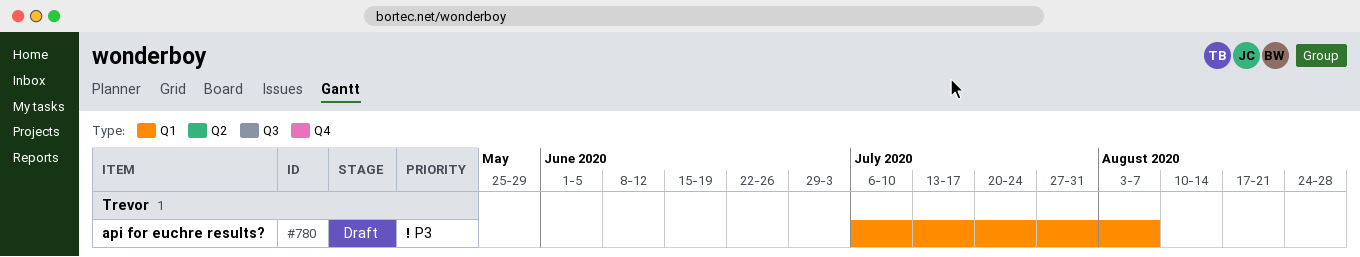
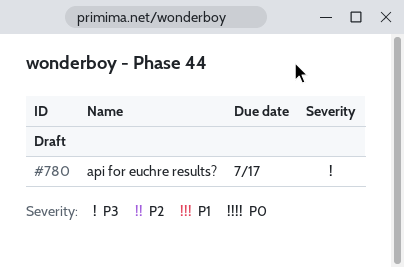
#780, due: Aug 7 -> Jul 17

